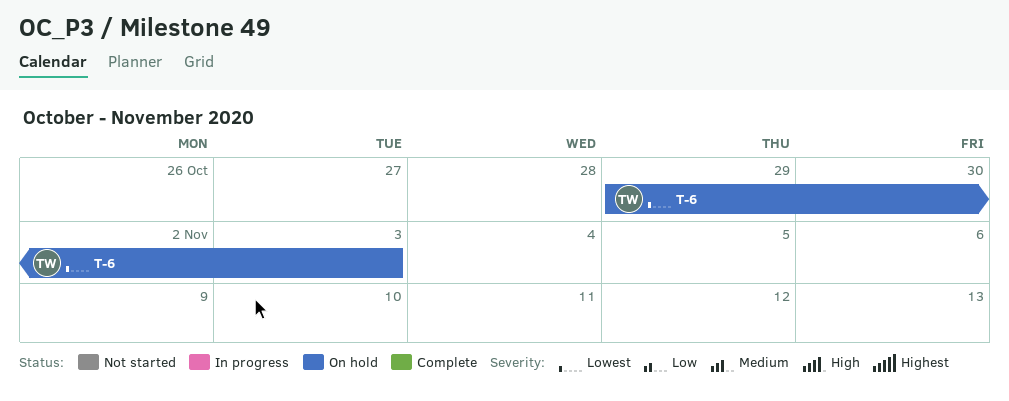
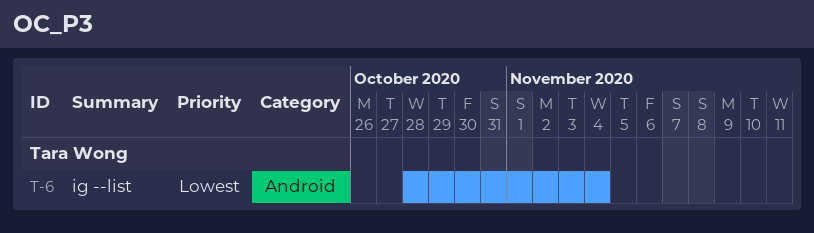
T-6, start: Oct 29 -> Oct 28
T-6, due: Nov 3 -> Nov 4

